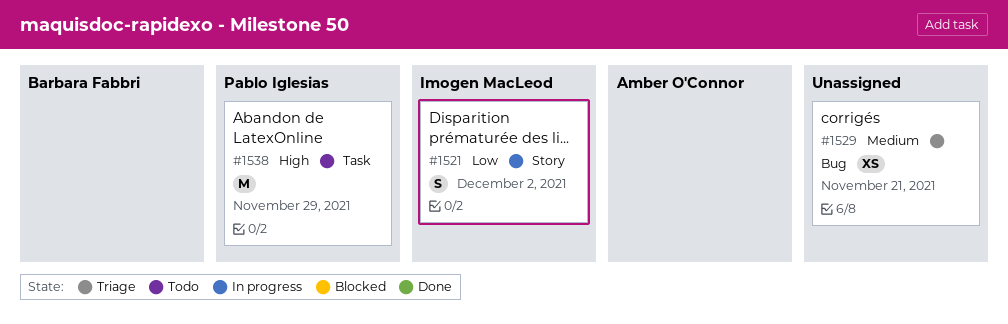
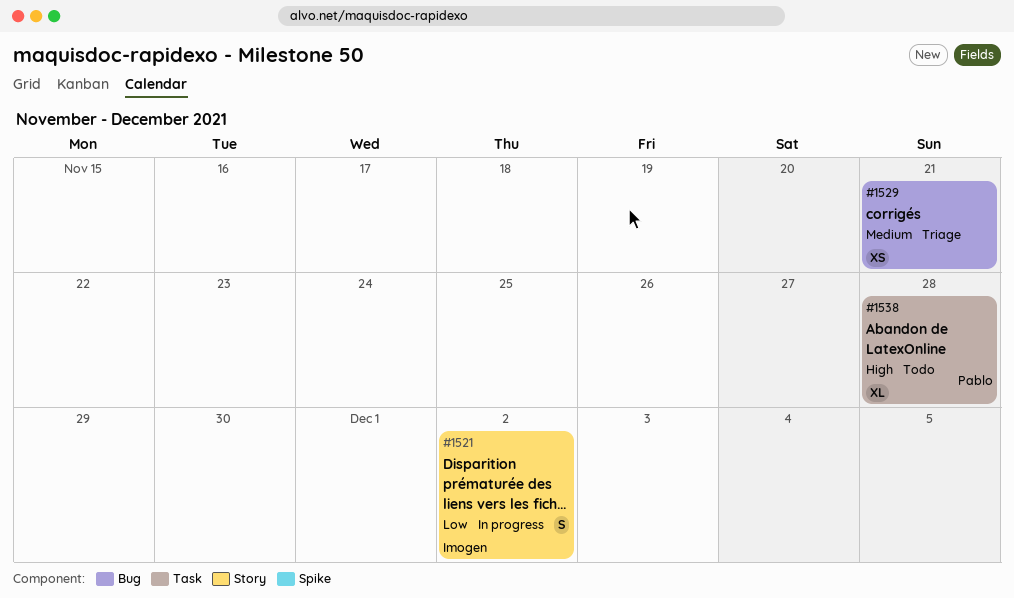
#1538, estimate: M -> XL
#1538, due: Nov 29 -> Nov 28

